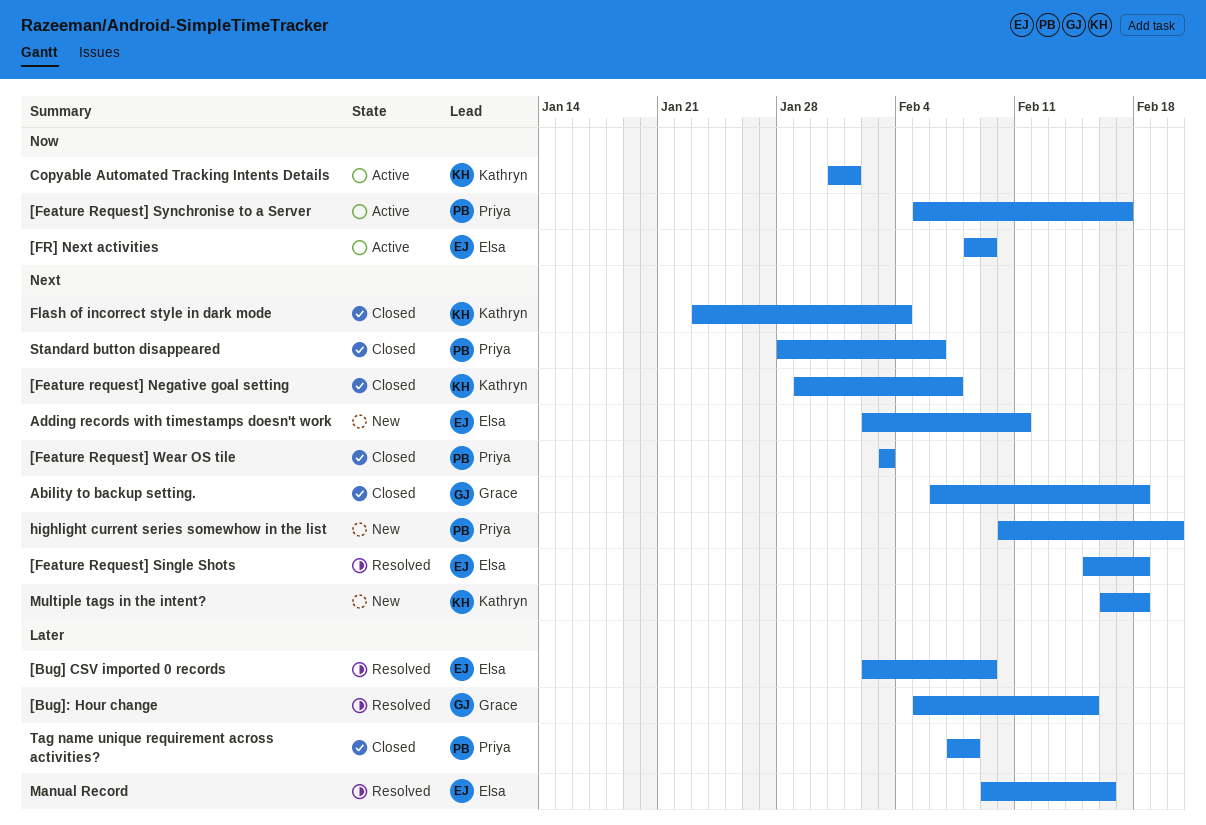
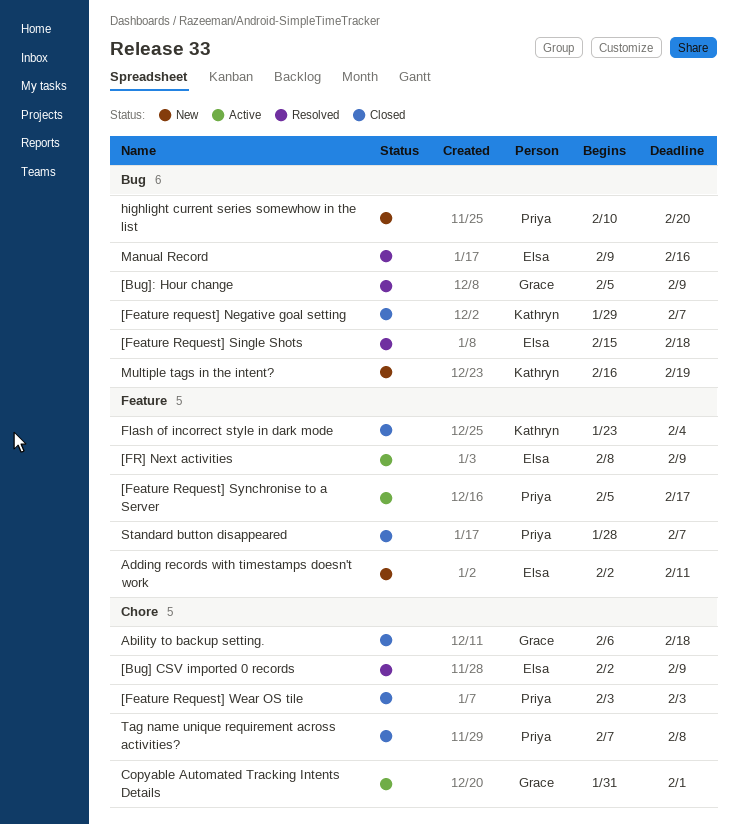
[Bug]: Hour change, due: Feb 15 -> Feb 9
Copyable Automated Tracking Intents Details, owner: Kathryn -> Grace
Multiple tags in the intent?, due: Feb 18 -> Feb 19
Standard button disappeared, due: Feb 6 -> Feb 7

